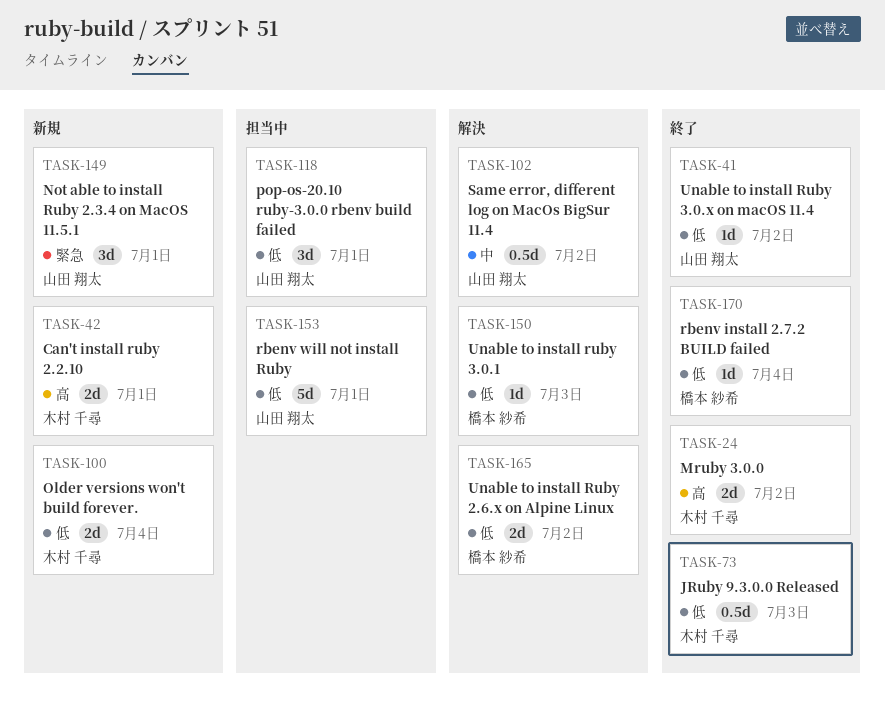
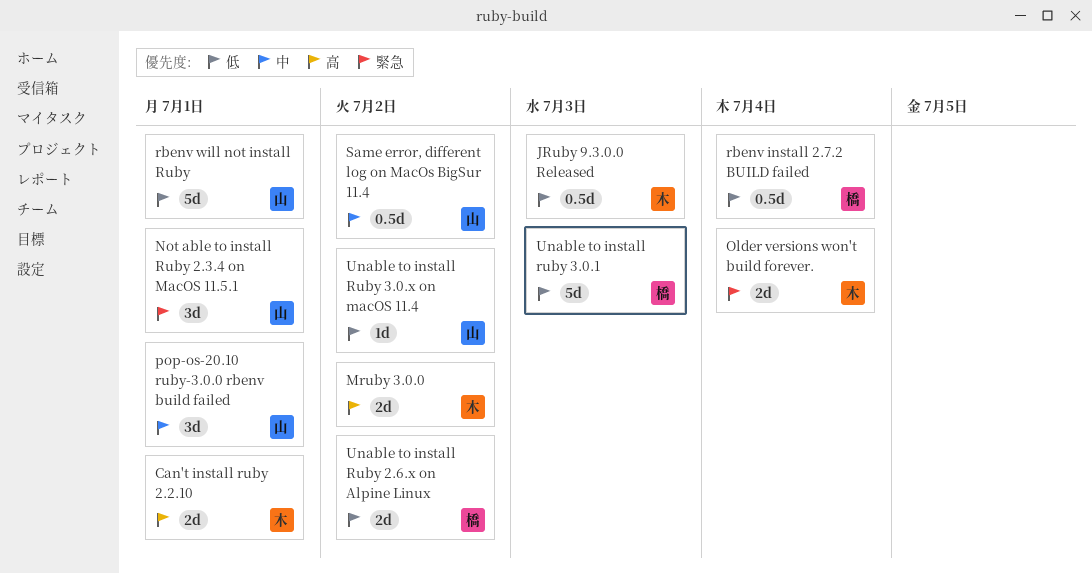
Older versions won't build forever., priority: 低 -> 緊急
pop-os-20.10 ruby-3.0.0 rbenv build failed, priority: 低 -> 中
rbenv install 2.7.2 BUILD failed, estimate: 1d -> 0.5d
Unable to install ruby 3.0.1, estimate: 1d -> 5d

